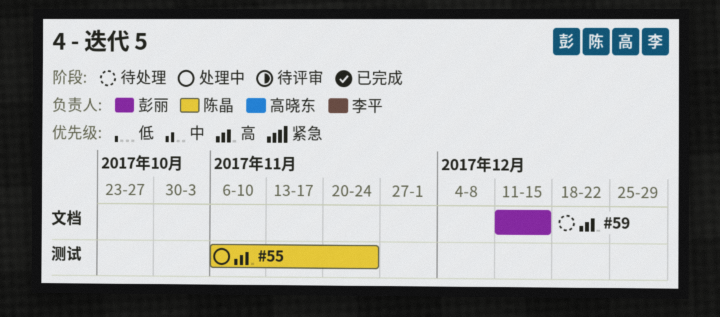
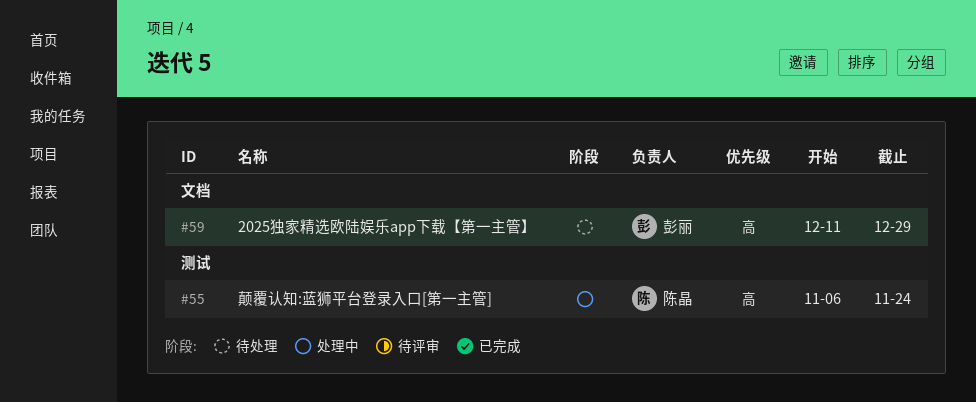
#59, due: Dec 15 -> Dec 29

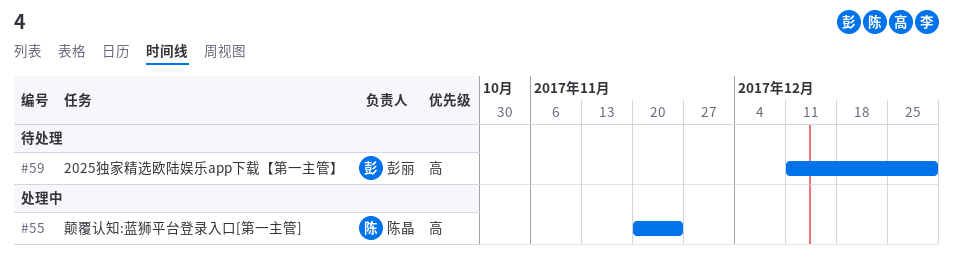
#55, start: Nov 6 -> Nov 20

